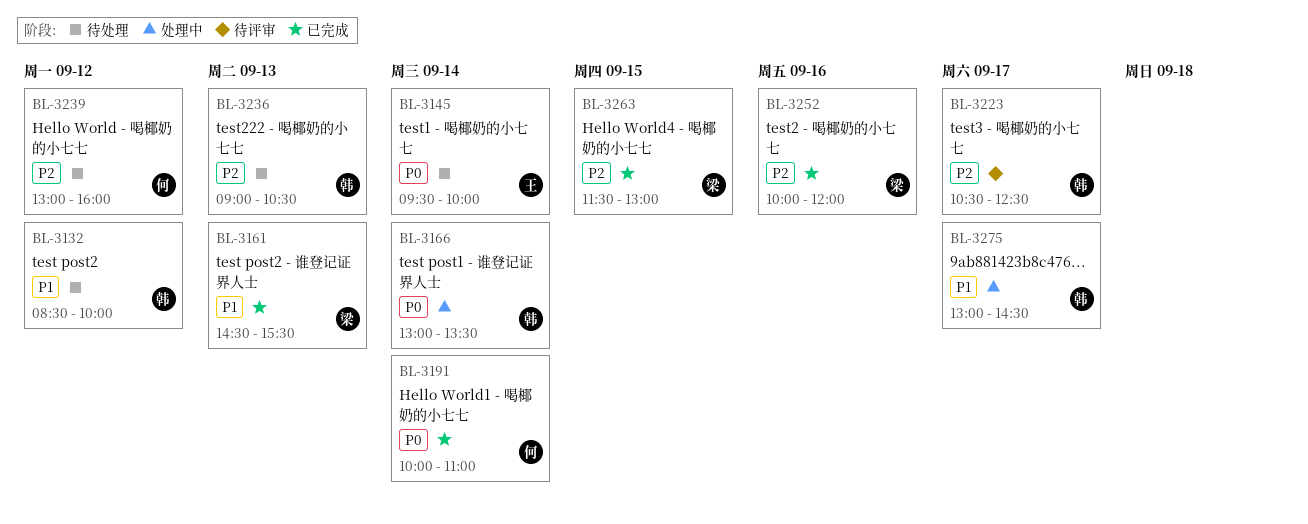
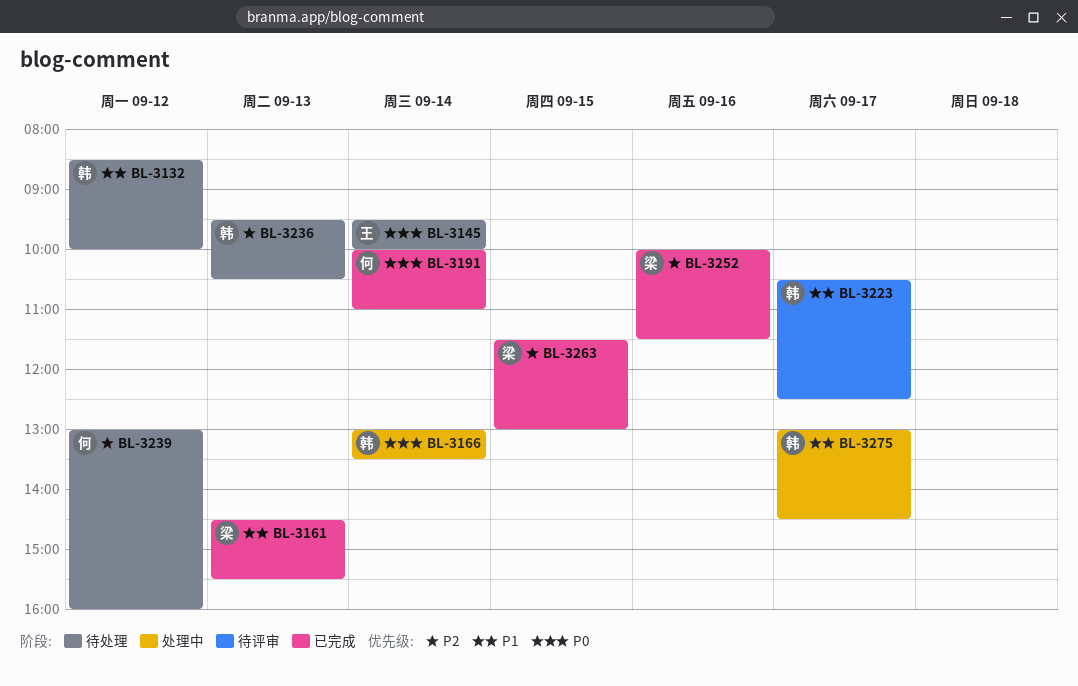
BL-3223, priority: P2 -> P1
BL-3236, begins: 09:00 -> 09:30
BL-3252, ends: 12:00 -> 11:30

